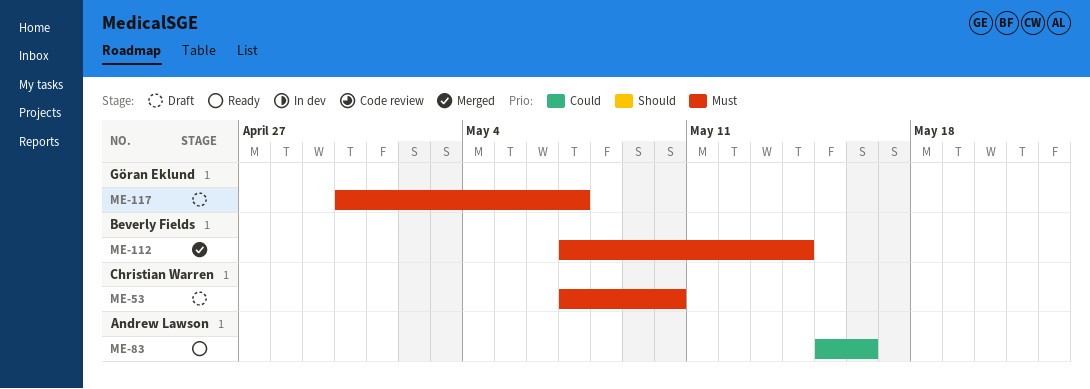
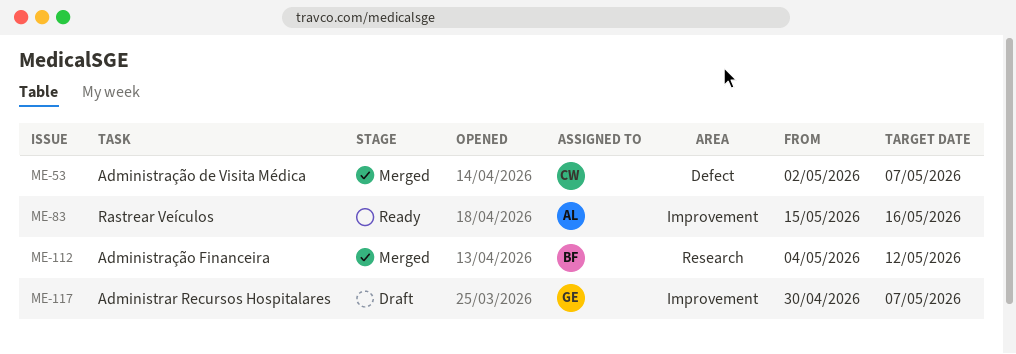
ME-53, status: Draft -> Merged
ME-53, start: May 7 -> May 2
ME-53, due: May 10 -> May 7
ME-112, start: May 7 -> May 4
ME-112, due: May 14 -> May 12

